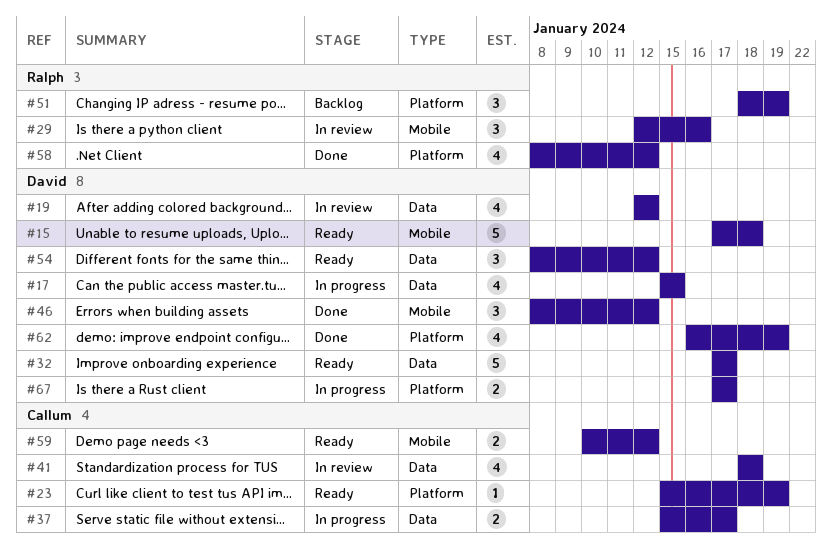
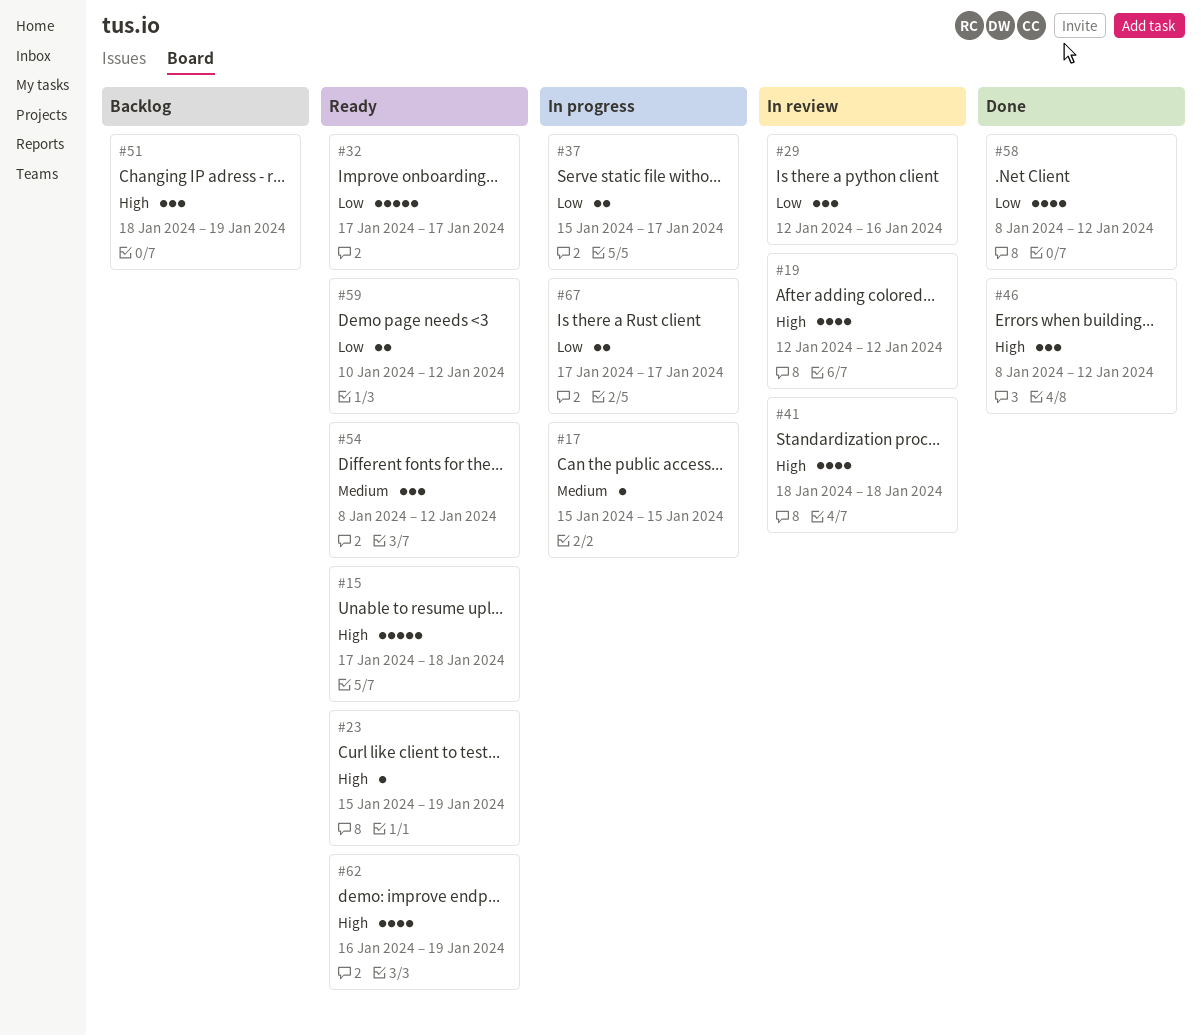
#17, estimate: 4 -> 1
#62, status: Done -> Ready

